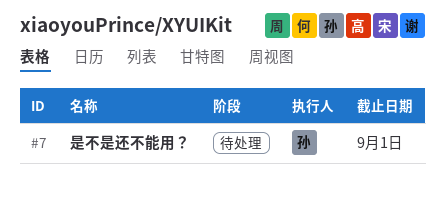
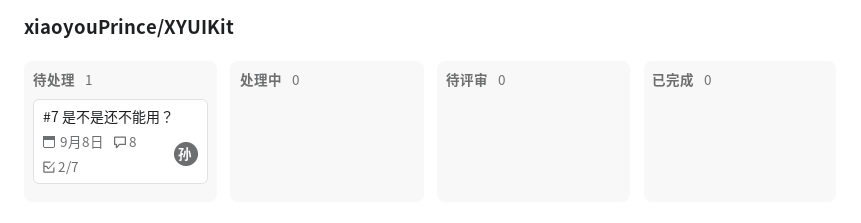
#7, due: Sep 1 -> Sep 8

